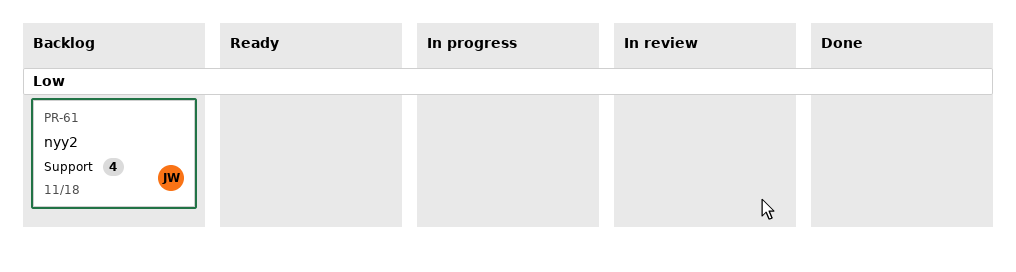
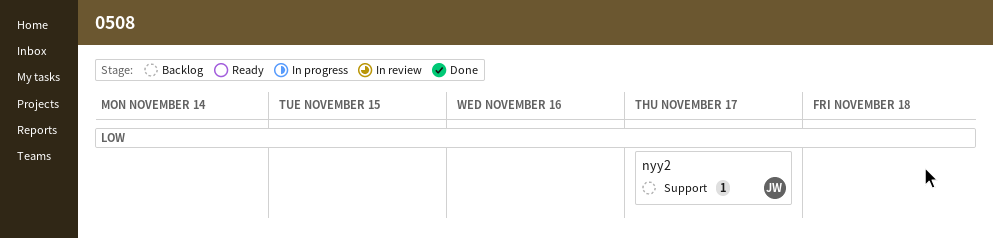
nyy2, estimate: 4 -> 1
nyy2, due: Nov 18 -> Nov 17

